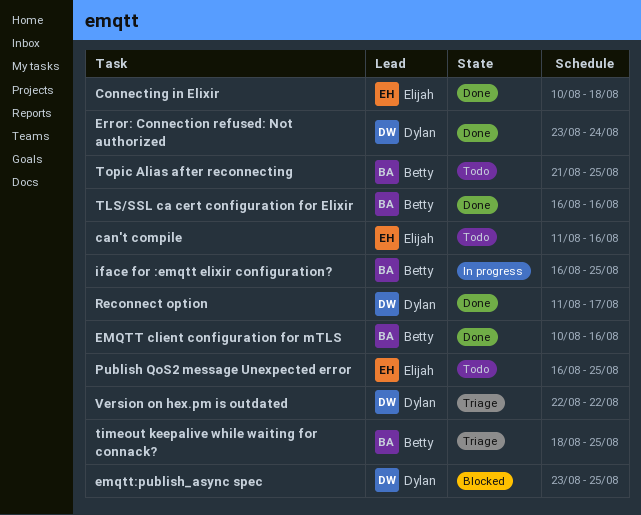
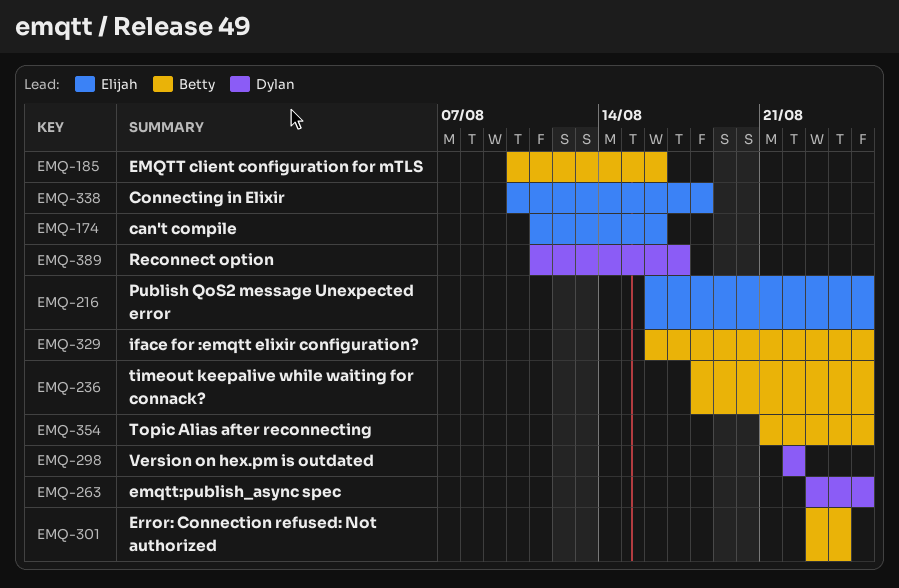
Error: Connection refused: Not authorized, owner: Dylan -> Betty
TLS/SSL ca cert configuration for Elixir: present -> none

